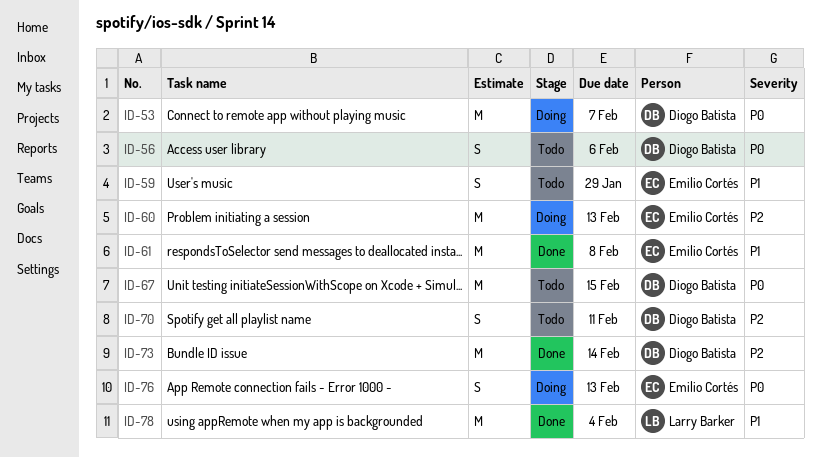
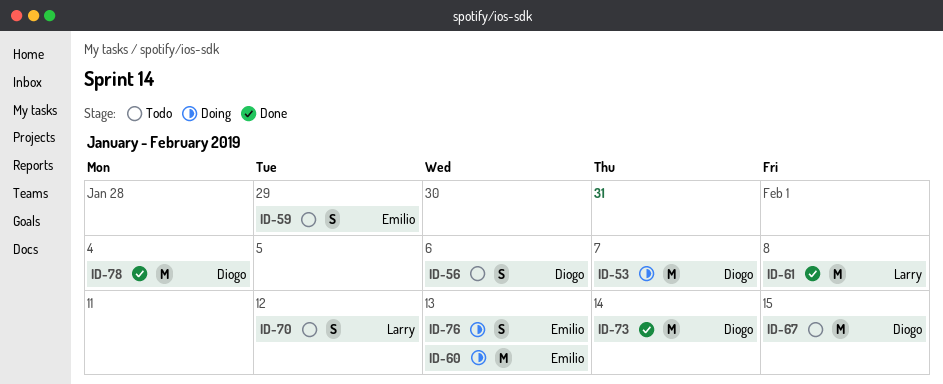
ID-61, owner: Emilio Cortés -> Larry Barker
ID-70, owner: Diogo Batista -> Larry Barker
ID-70, due: Feb 11 -> Feb 12
ID-78, owner: Larry Barker -> Diogo Batista

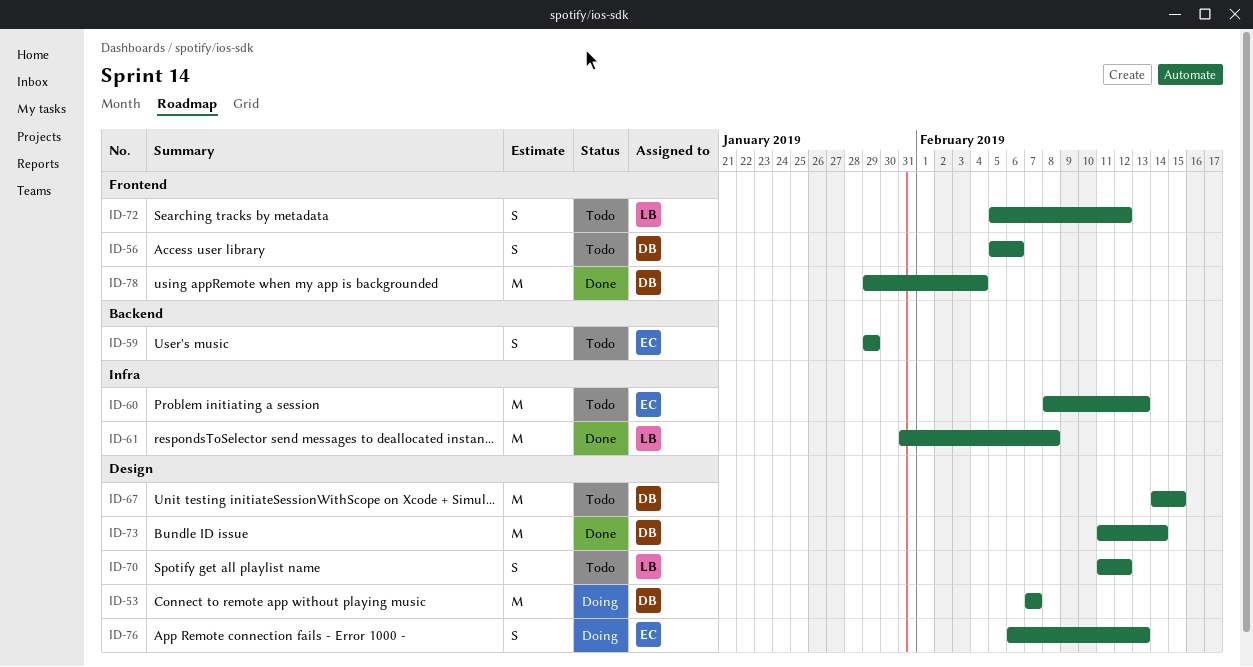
ID-60, status: Doing -> Todo
ID-72: none -> present

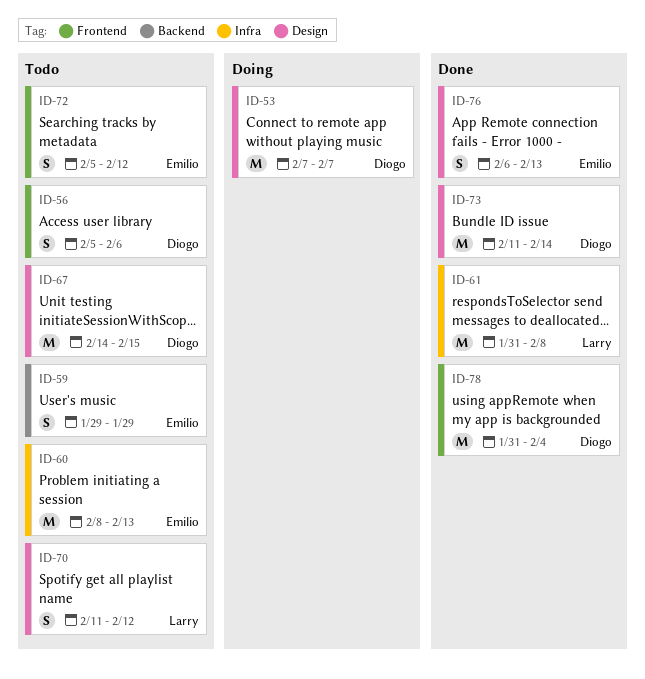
ID-72, owner: Larry -> Emilio
ID-76, status: Doing -> Done
ID-78, start: Jan 29 -> Jan 31

